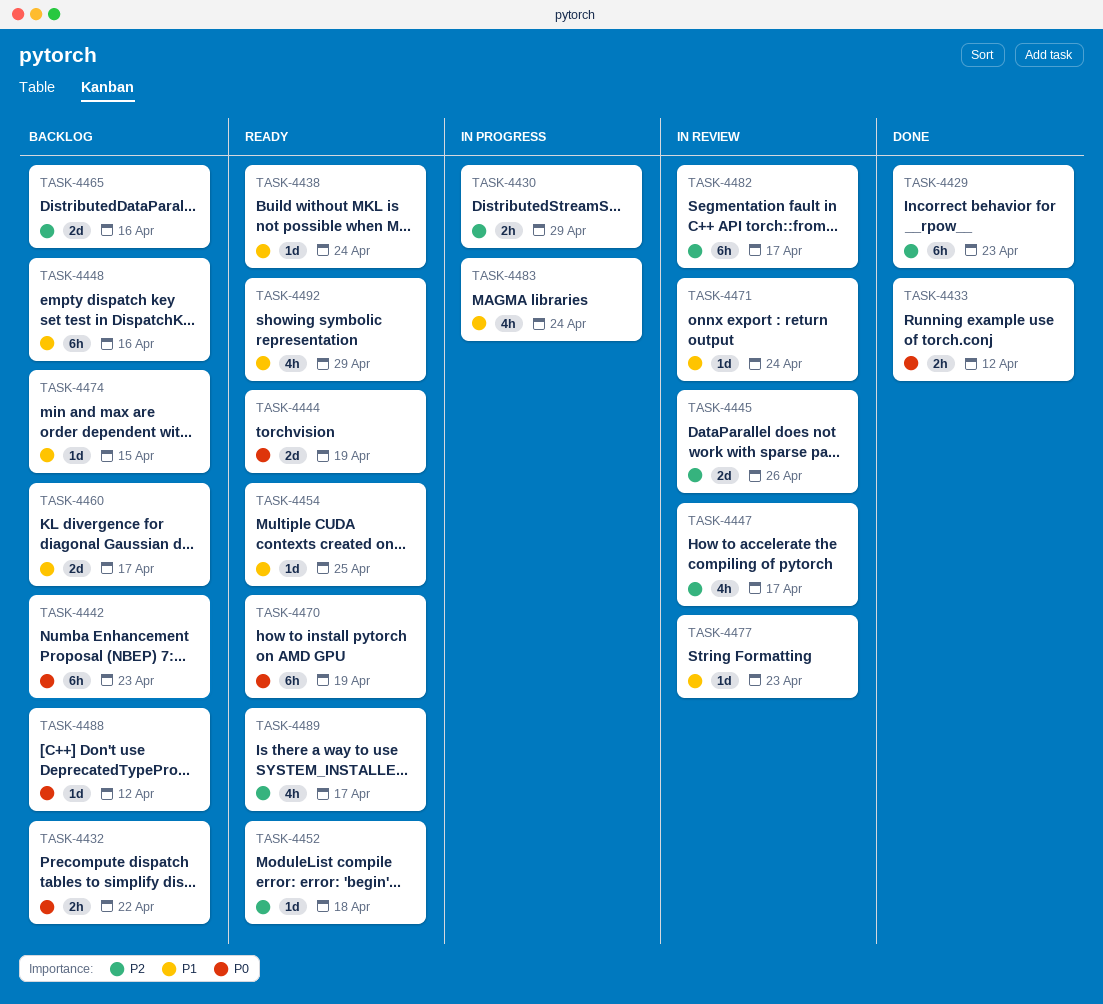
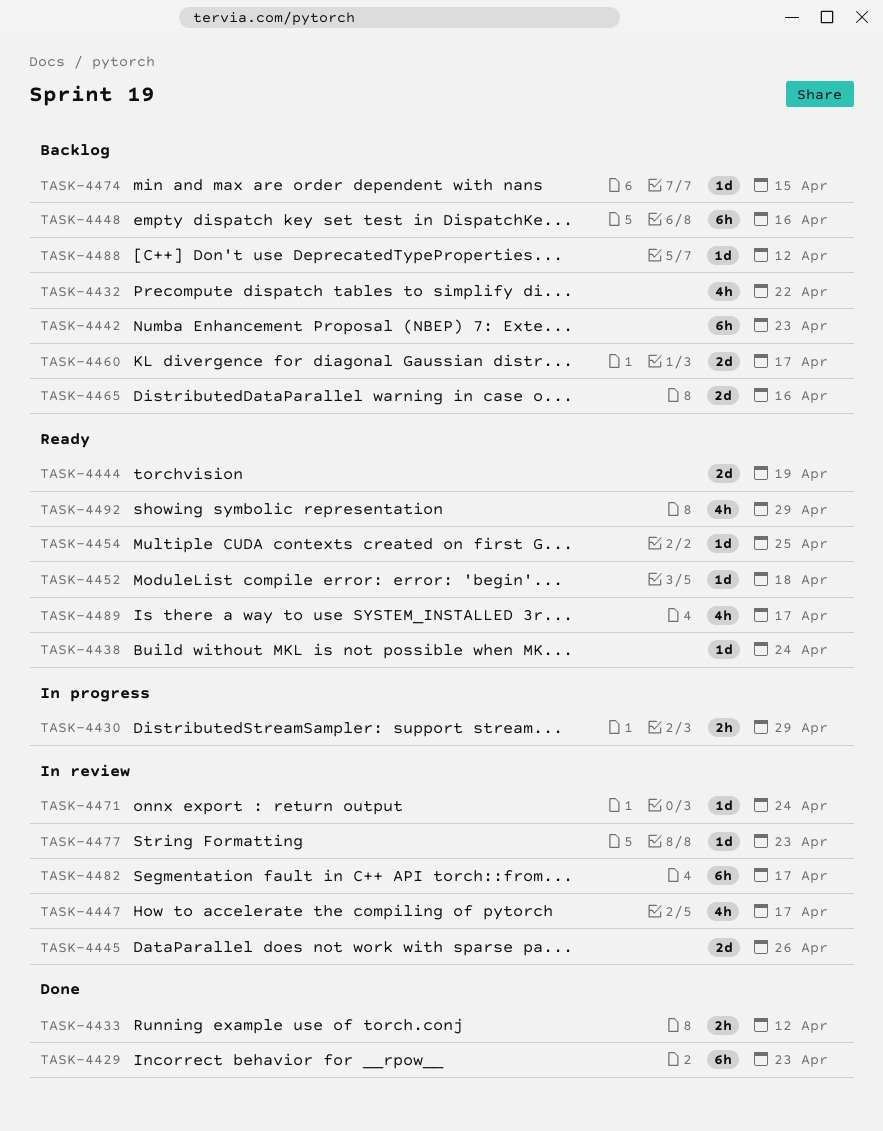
TASK-4432, estimate: 2h -> 4h
TASK-4470: present -> none
TASK-4483: present -> none

